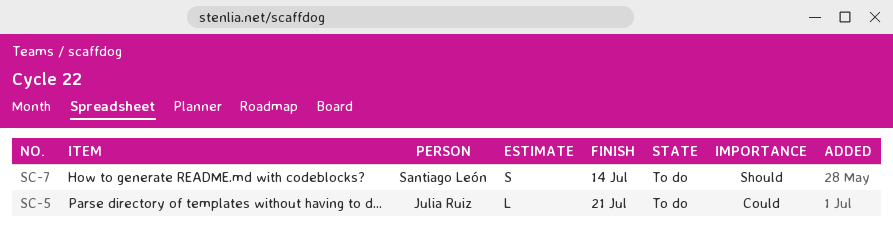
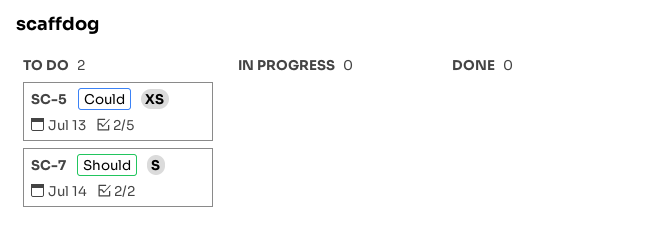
SC-5, estimate: L -> XS
SC-5, due: Jul 21 -> Jul 13

